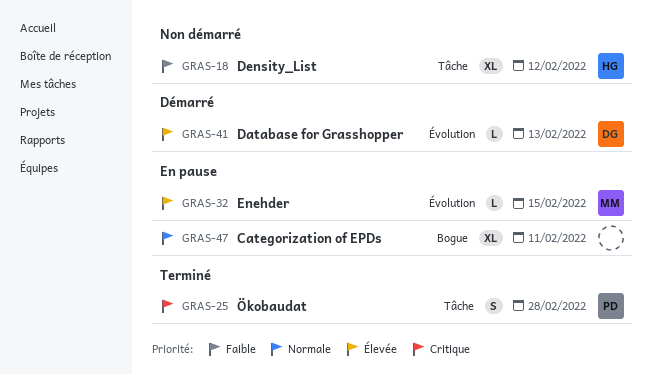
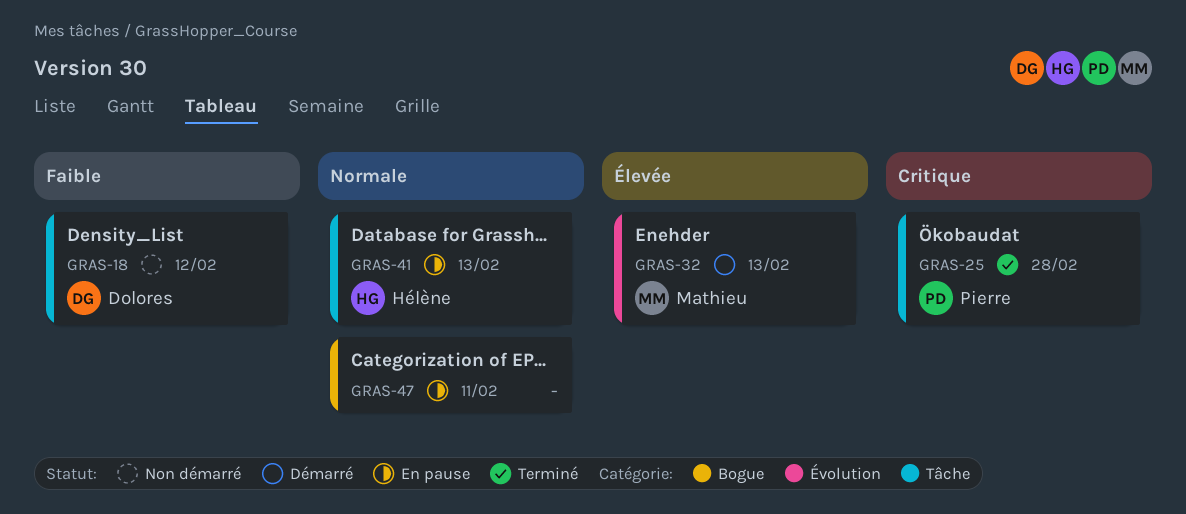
GRAS-18, owner: Hélène -> Dolores
GRAS-32, status: En pause -> Démarré
GRAS-32, due: Feb 15 -> Feb 13
GRAS-41, status: Démarré -> En pause
GRAS-41, owner: Dolores -> Hélène
GRAS-41, priority: Élevée -> Normale
GRAS-41, label: Évolution -> Tâche

